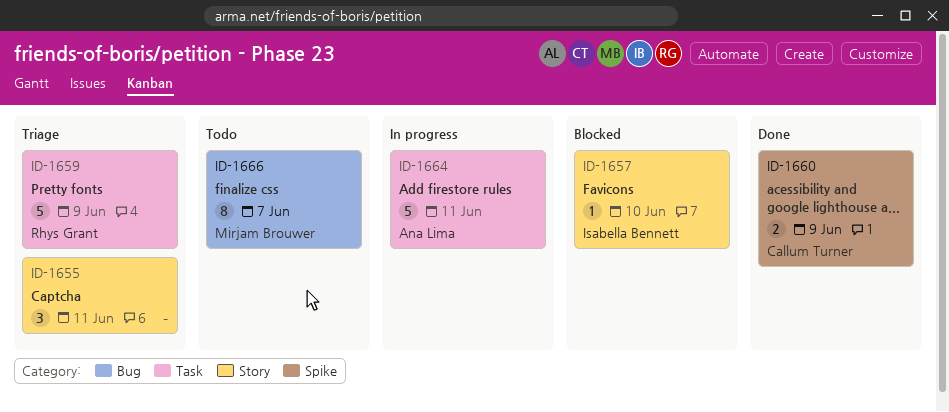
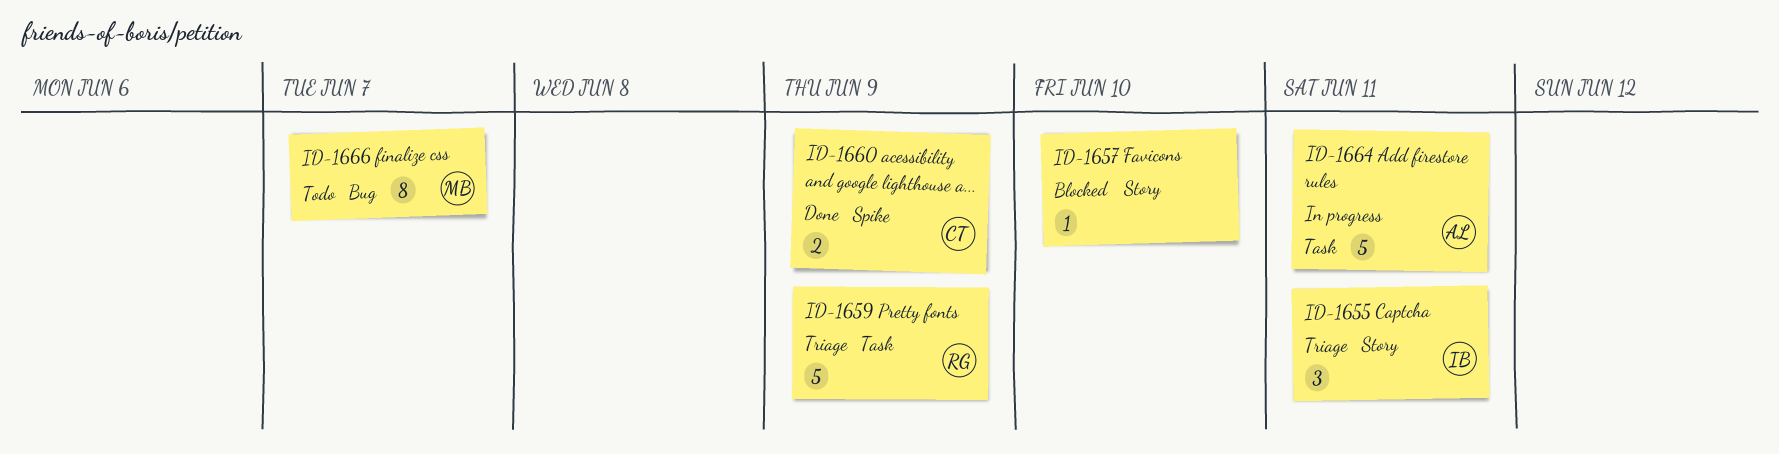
ID-1655, owner: none -> Isabella Bennett
ID-1657, owner: Isabella Bennett -> none

